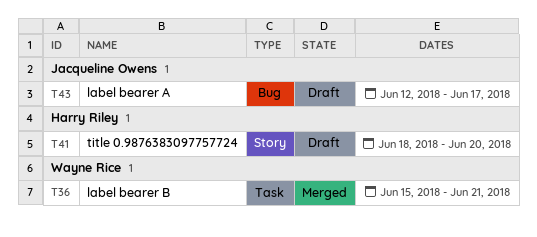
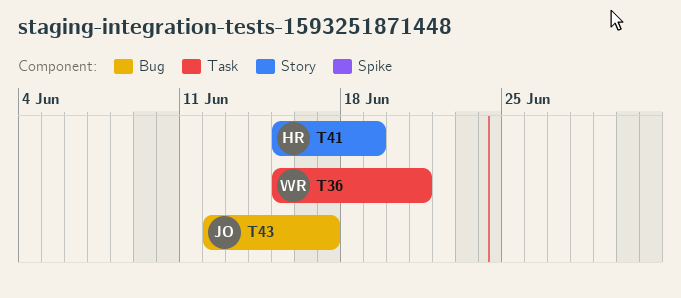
T41, start: Jun 18 -> Jun 15
T41, due: Jun 20 -> Jun 19

